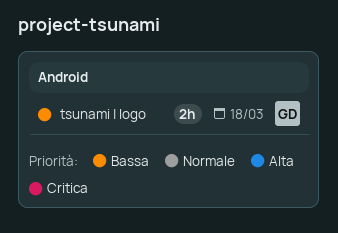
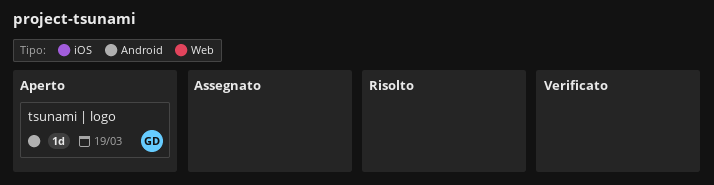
tsunami | logo, estimate: 2h -> 1d
tsunami | logo, due: Mar 18 -> Mar 19

